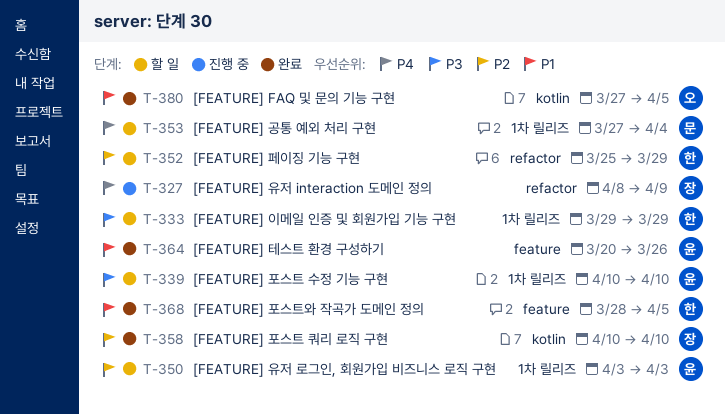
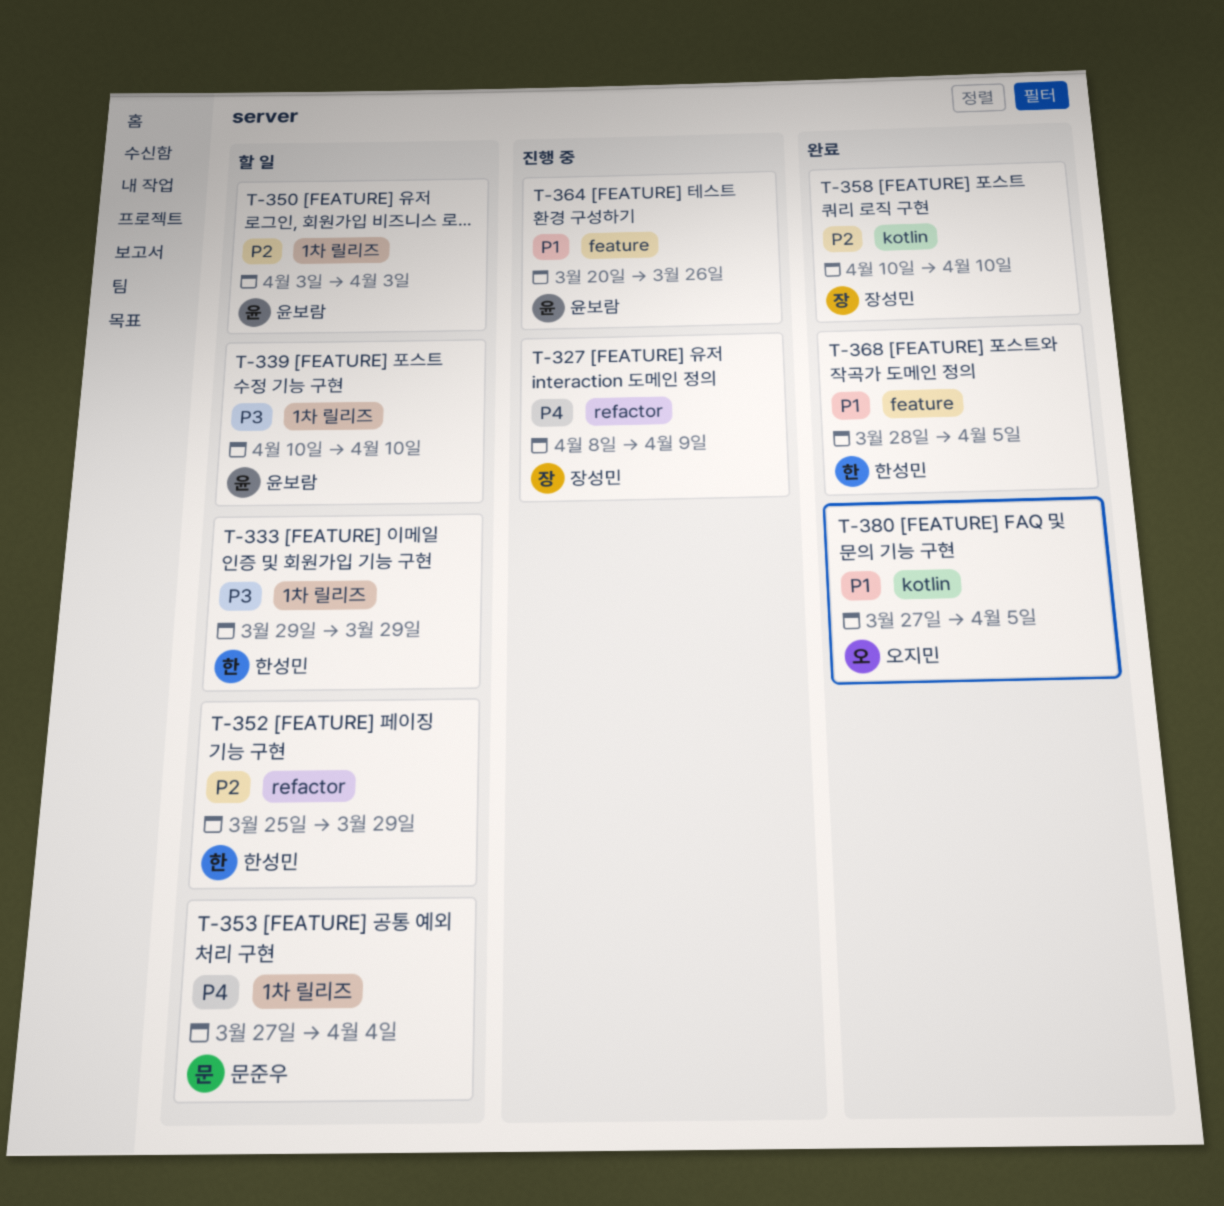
T-364, status: 완료 -> 진행 중

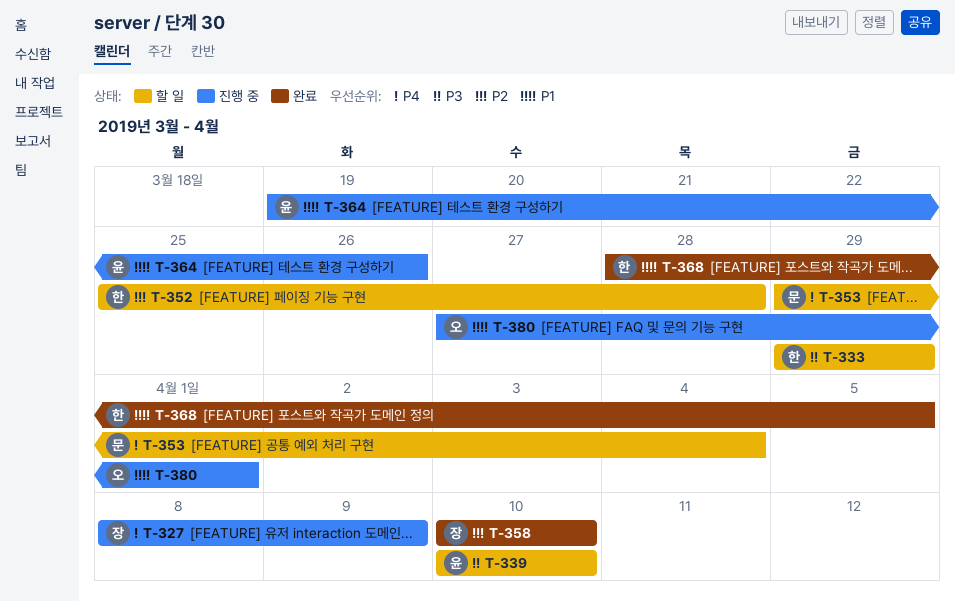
T-350: present -> none
T-352, due: Mar 29 -> Mar 28
T-353, start: Mar 27 -> Mar 29
T-364, start: Mar 20 -> Mar 19
T-380, status: 완료 -> 진행 중
T-380, due: Apr 5 -> Apr 1

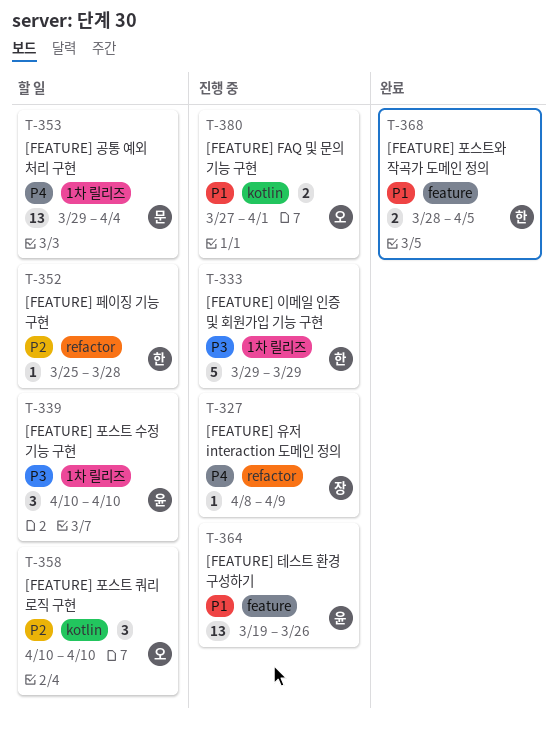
T-333, status: 할 일 -> 진행 중
T-358, status: 완료 -> 할 일
T-358, owner: 장 -> 오

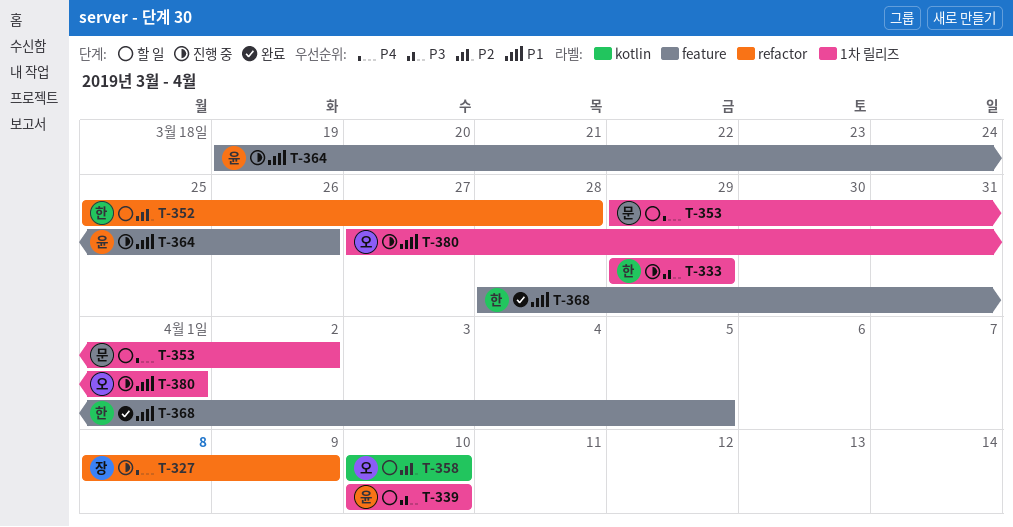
T-353, due: Apr 4 -> Apr 2
T-380, label: kotlin -> 1차 릴리즈

